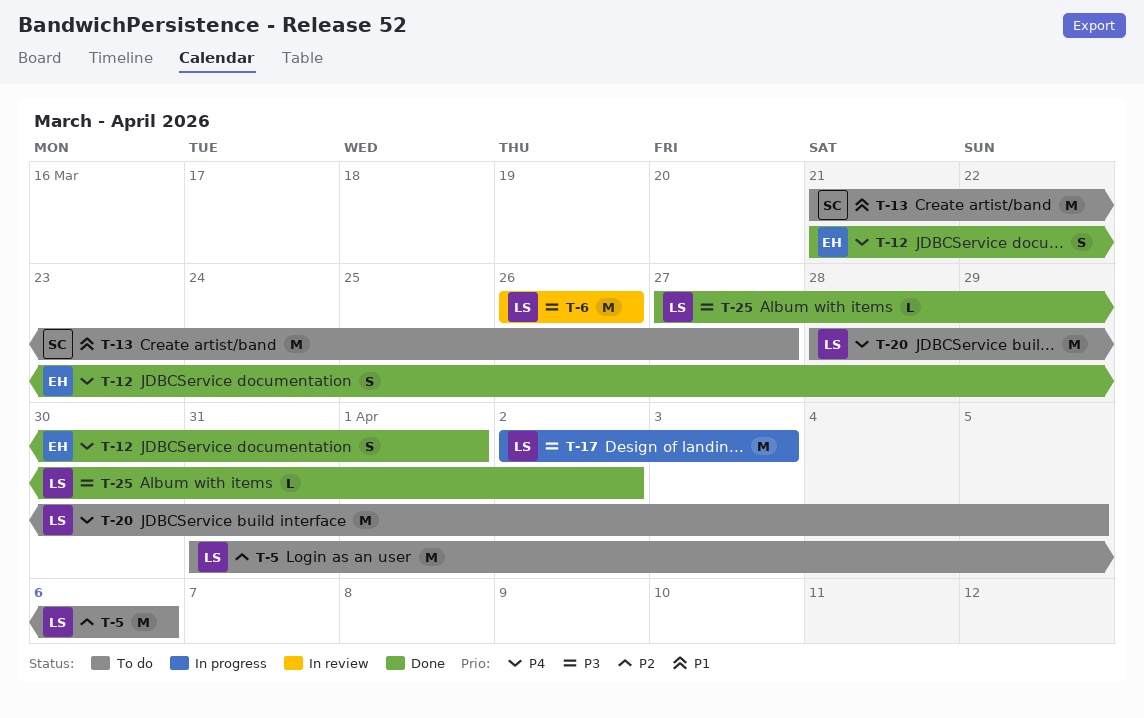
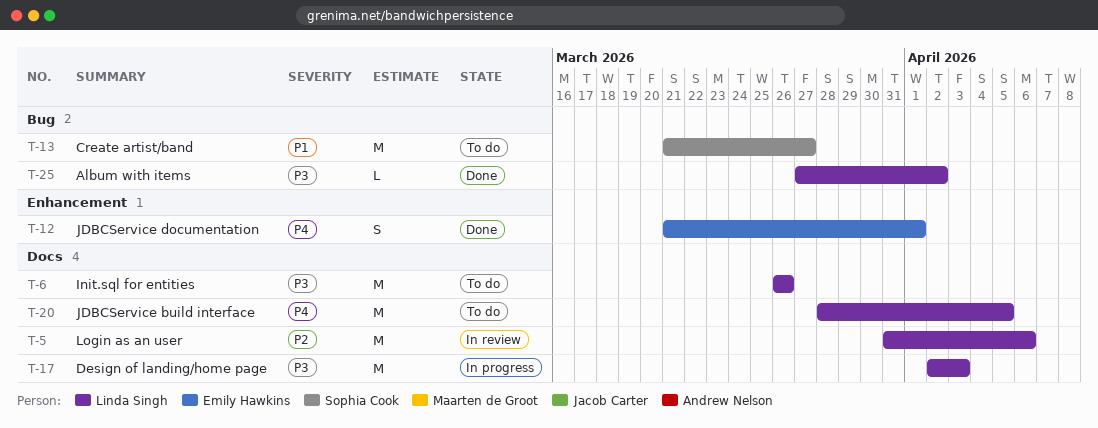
T-5, status: To do -> In review
T-6, status: In review -> To do

